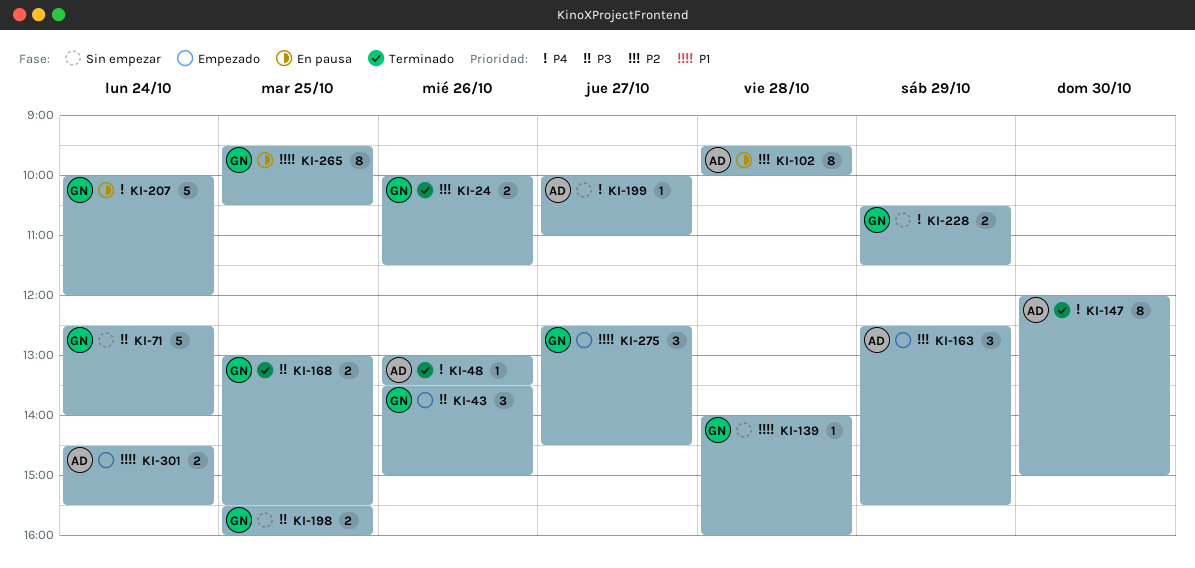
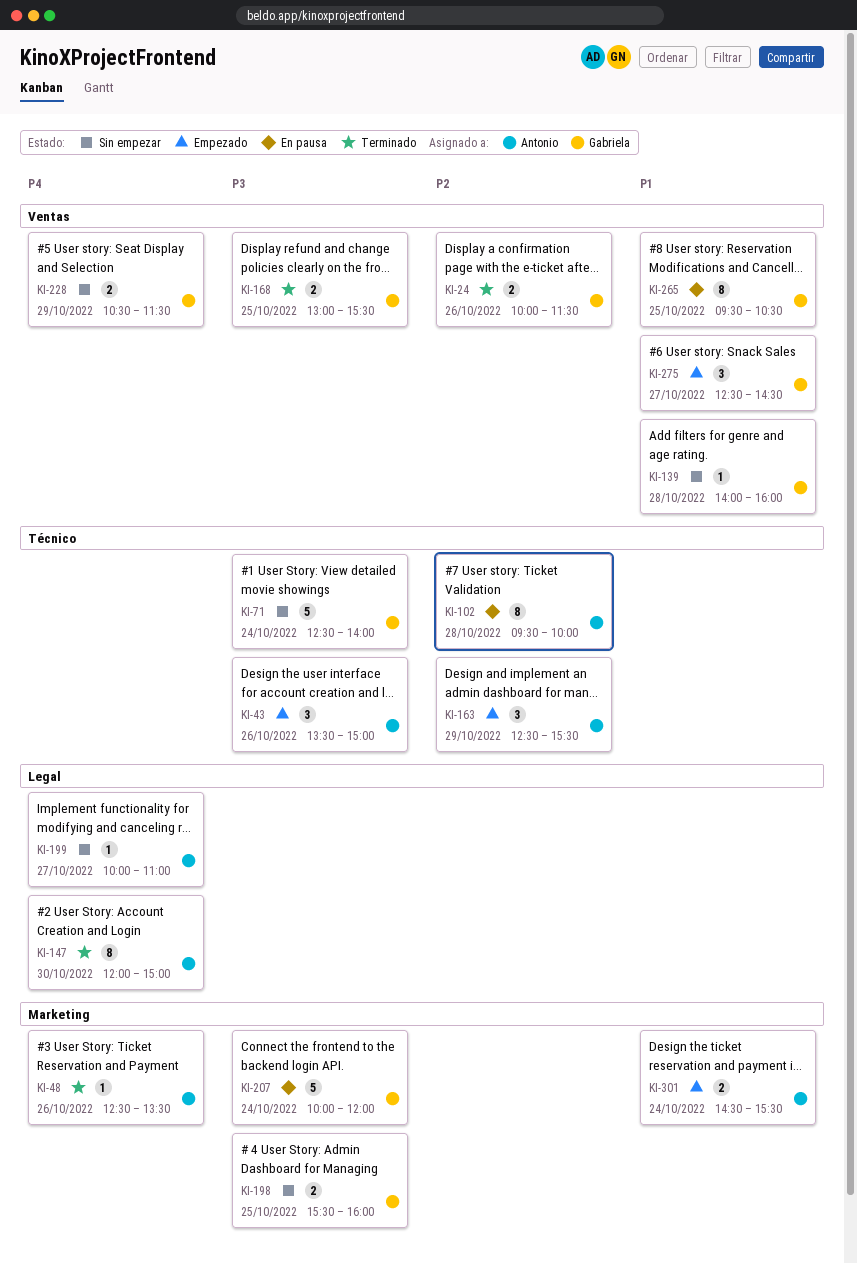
KI-43, owner: Gabriela -> Antonio
KI-48, begins: 13:00 -> 12:30
KI-207, priority: P4 -> P3

